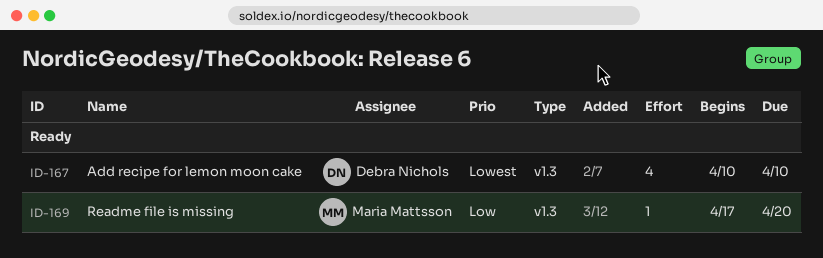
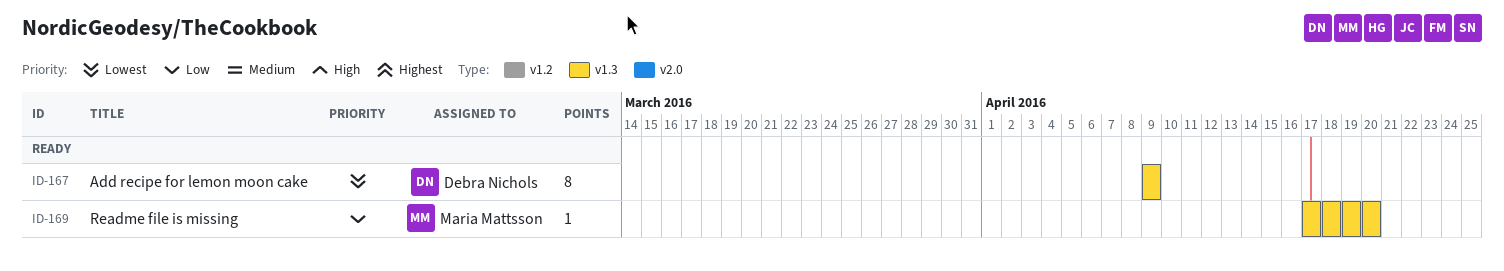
ID-167, estimate: 4 -> 8
ID-167, start: Apr 10 -> Apr 9
ID-167, due: Apr 10 -> Apr 9

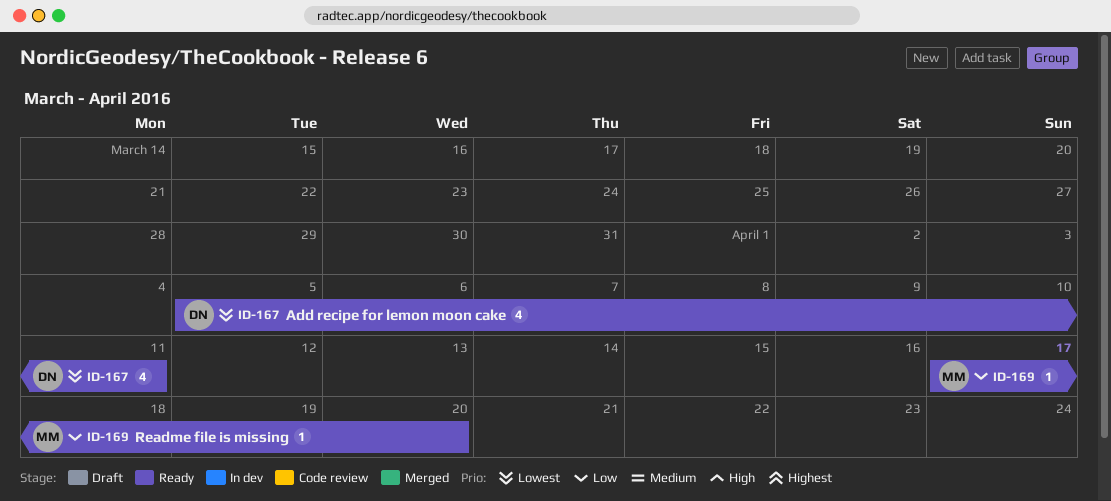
ID-167, estimate: 8 -> 4
ID-167, start: Apr 9 -> Apr 5
ID-167, due: Apr 9 -> Apr 11

